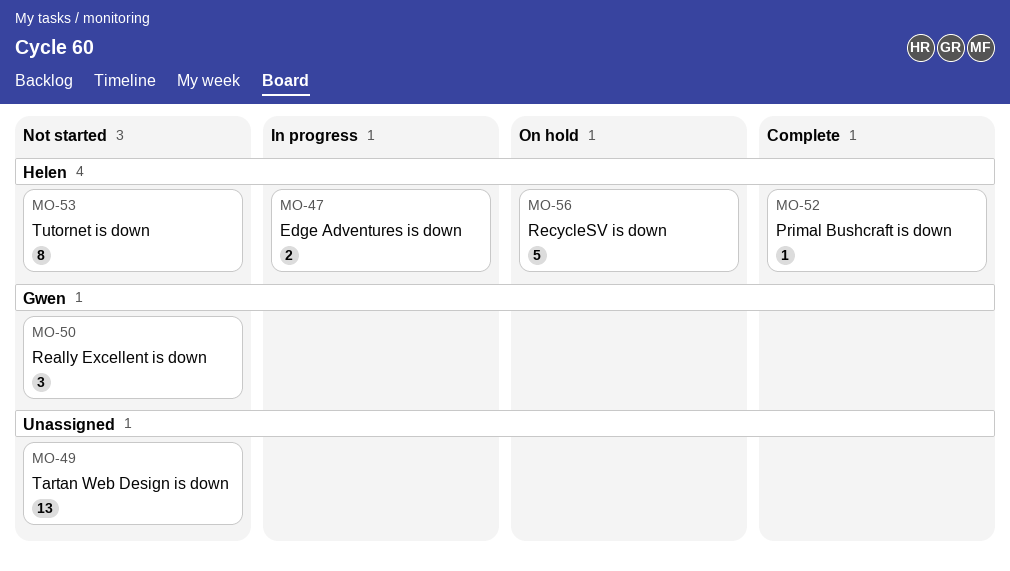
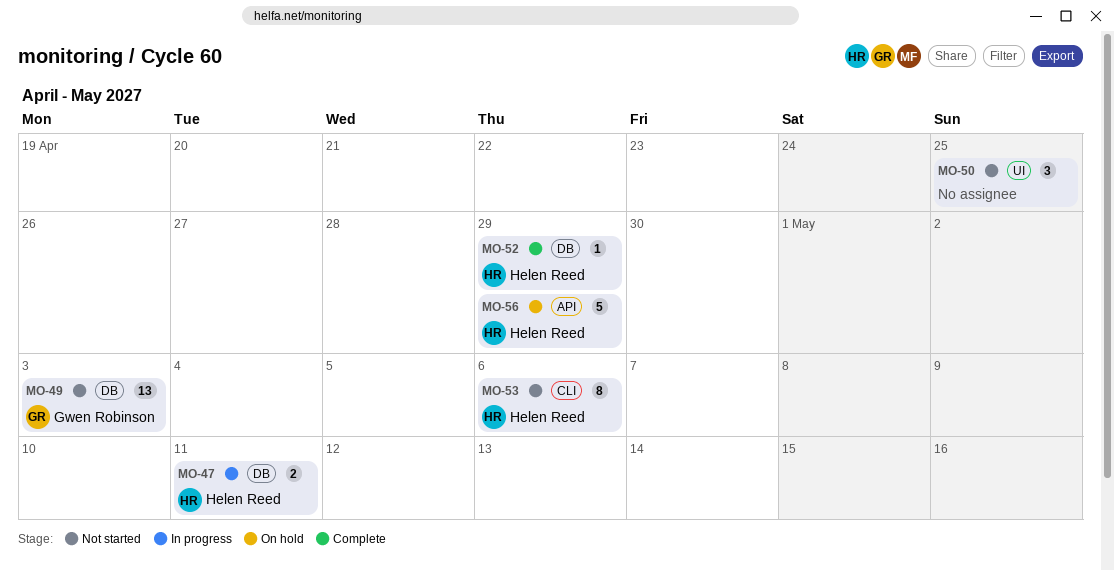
MO-49, owner: none -> Gwen Robinson
MO-50, owner: Gwen Robinson -> none

